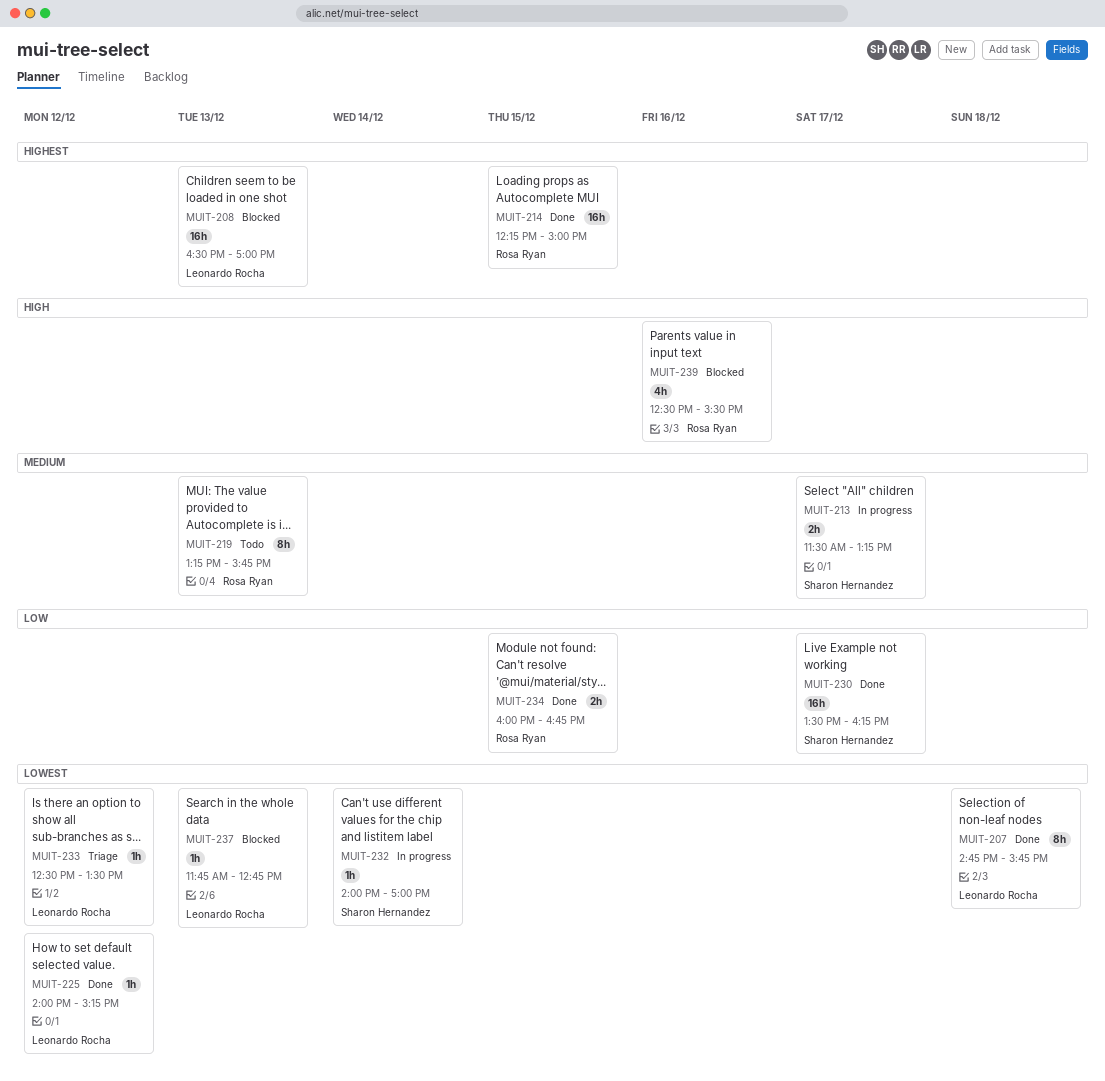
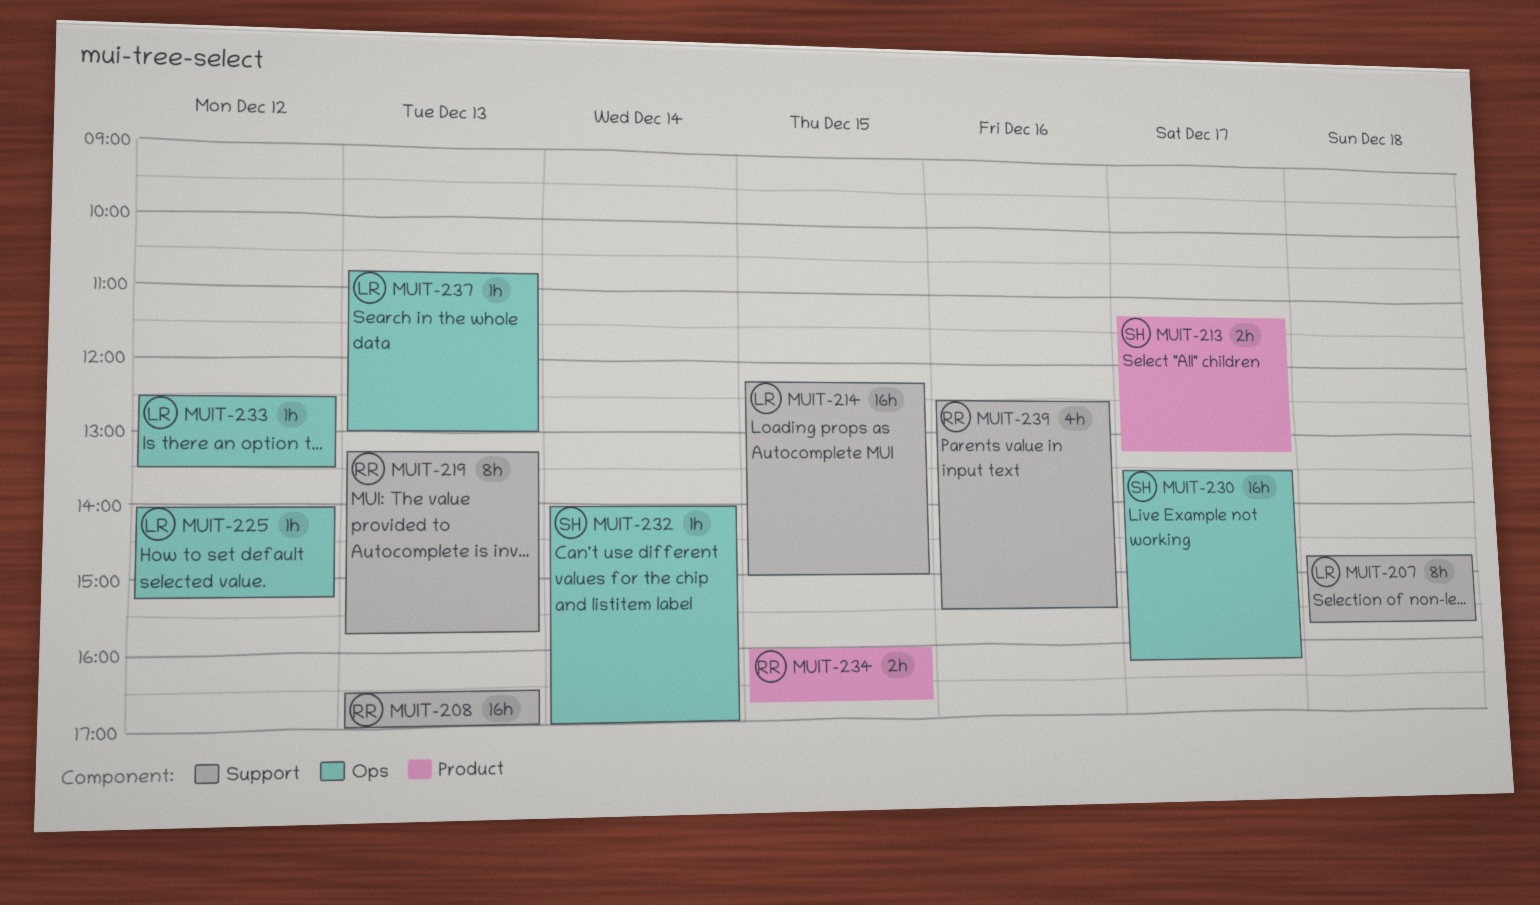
MUIT-208, owner: Leonardo Rocha -> Rosa Ryan
MUIT-213, begins: 11:30 -> 11:15
MUIT-214, owner: Rosa Ryan -> Leonardo Rocha
MUIT-237, begins: 11:45 -> 10:45
MUIT-237, ends: 12:45 -> 13:00

